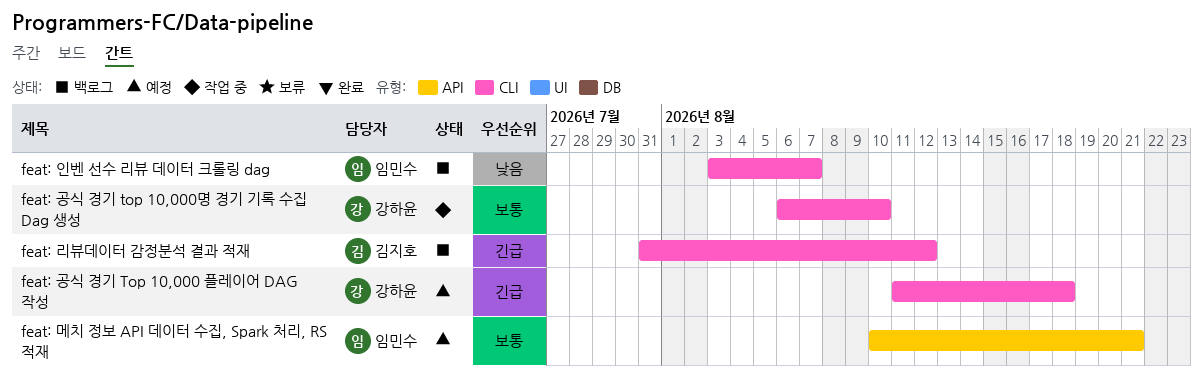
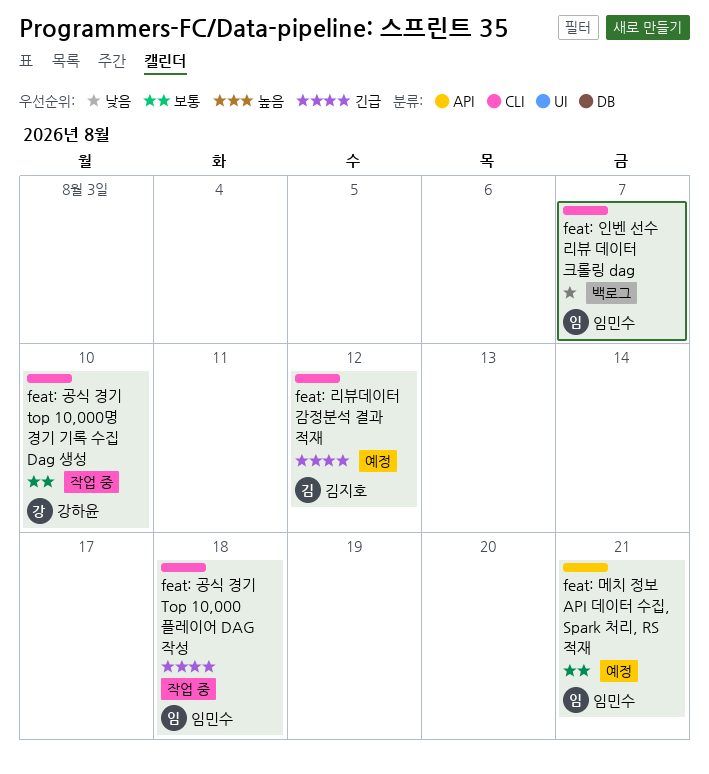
feat: 공식 경기 Top 10,000 플레이어 DAG 작성, status: 예정 -> 작업 중
feat: 공식 경기 Top 10,000 플레이어 DAG 작성, owner: 강하윤 -> 임민수
feat: 리뷰데이터 감정분석 결과 적재, status: 백로그 -> 예정

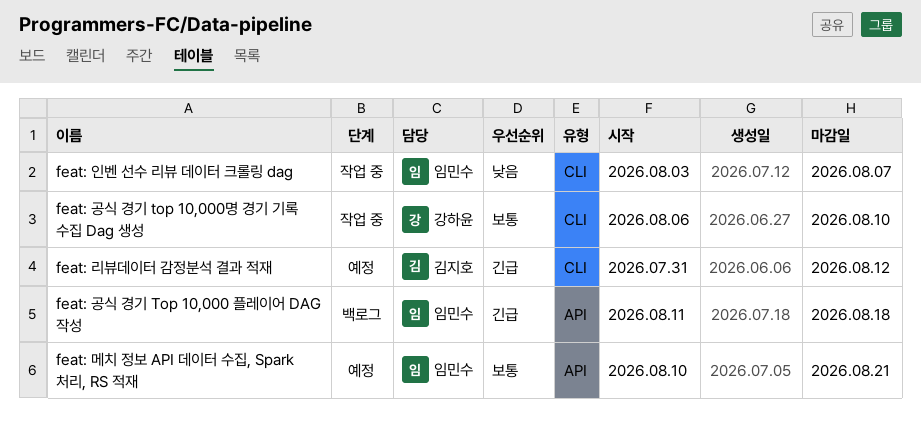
feat: 공식 경기 Top 10,000 플레이어 DAG 작성, status: 작업 중 -> 백로그
feat: 공식 경기 Top 10,000 플레이어 DAG 작성, label: CLI -> API
feat: 인벤 선수 리뷰 데이터 크롤링 dag, status: 백로그 -> 작업 중

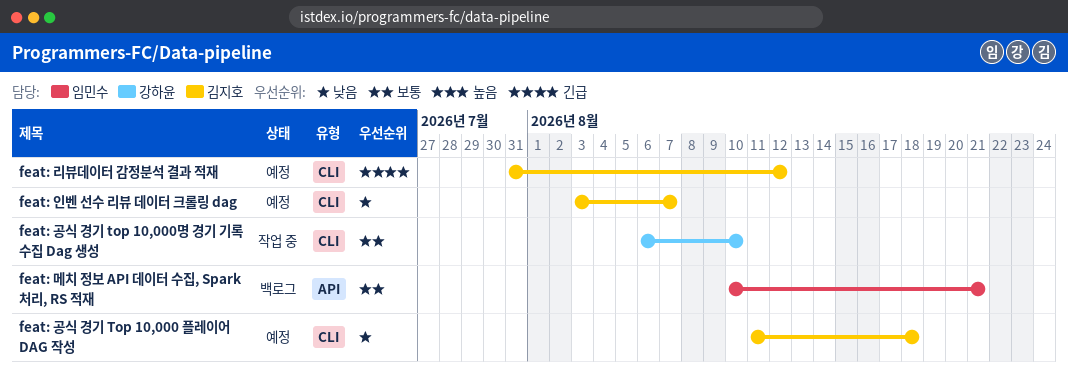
feat: 공식 경기 Top 10,000 플레이어 DAG 작성, status: 백로그 -> 예정
feat: 공식 경기 Top 10,000 플레이어 DAG 작성, owner: 임민수 -> 김지호
feat: 공식 경기 Top 10,000 플레이어 DAG 작성, priority: 긴급 -> 낮음
feat: 공식 경기 Top 10,000 플레이어 DAG 작성, label: API -> CLI
feat: 메치 정보 API 데이터 수집, Spark 처리, RS 적재, status: 예정 -> 백로그
feat: 인벤 선수 리뷰 데이터 크롤링 dag, status: 작업 중 -> 예정
feat: 인벤 선수 리뷰 데이터 크롤링 dag, owner: 임민수 -> 김지호

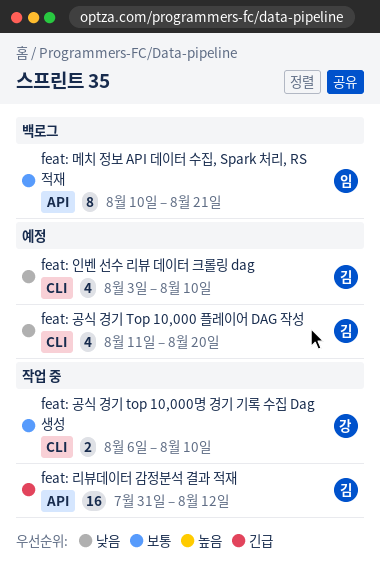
feat: 공식 경기 Top 10,000 플레이어 DAG 작성, due: Aug 18 -> Aug 20
feat: 리뷰데이터 감정분석 결과 적재, status: 예정 -> 작업 중
feat: 리뷰데이터 감정분석 결과 적재, label: CLI -> API
feat: 인벤 선수 리뷰 데이터 크롤링 dag, due: Aug 7 -> Aug 10

